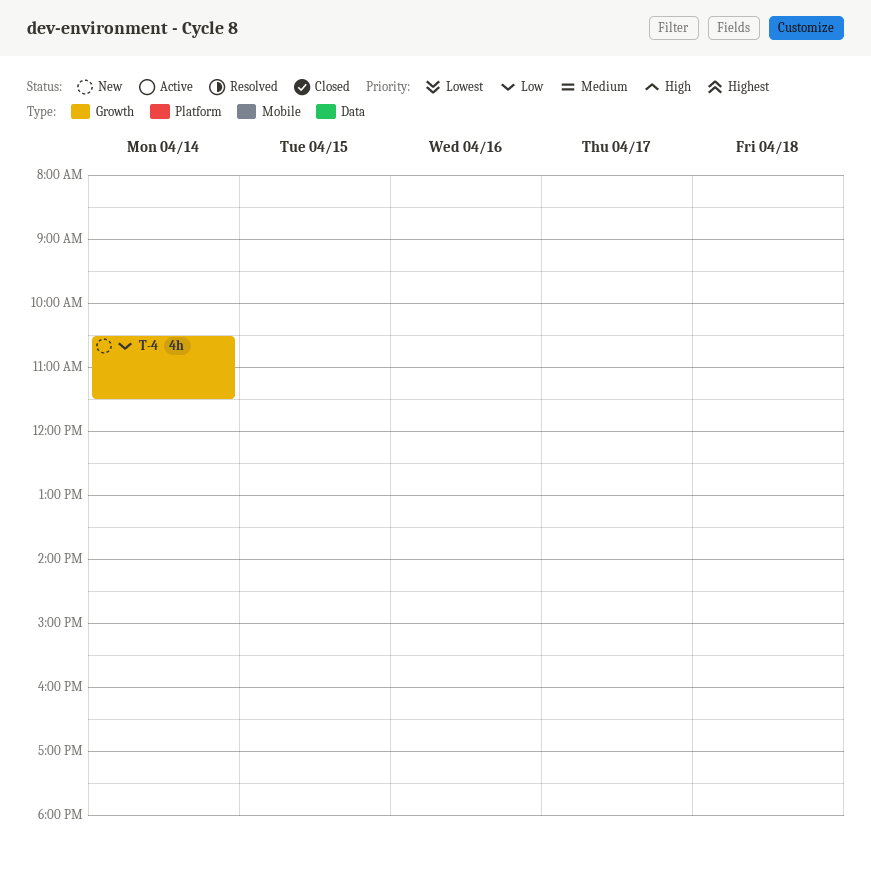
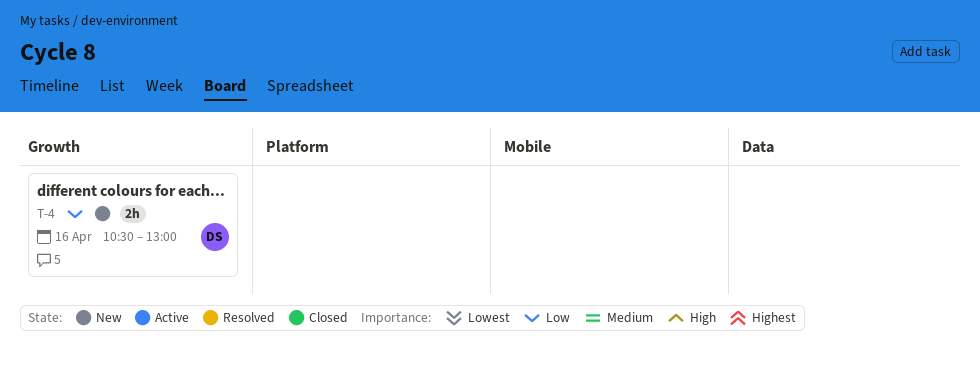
T-4, estimate: 4h -> 2h
T-4, day: Apr 14 -> Apr 16
T-4, ends: 11:30 -> 13:00

